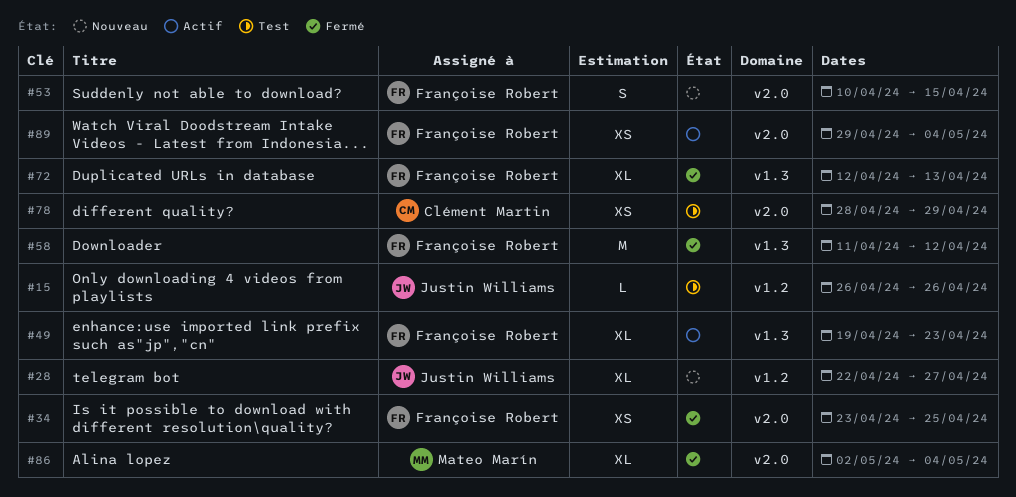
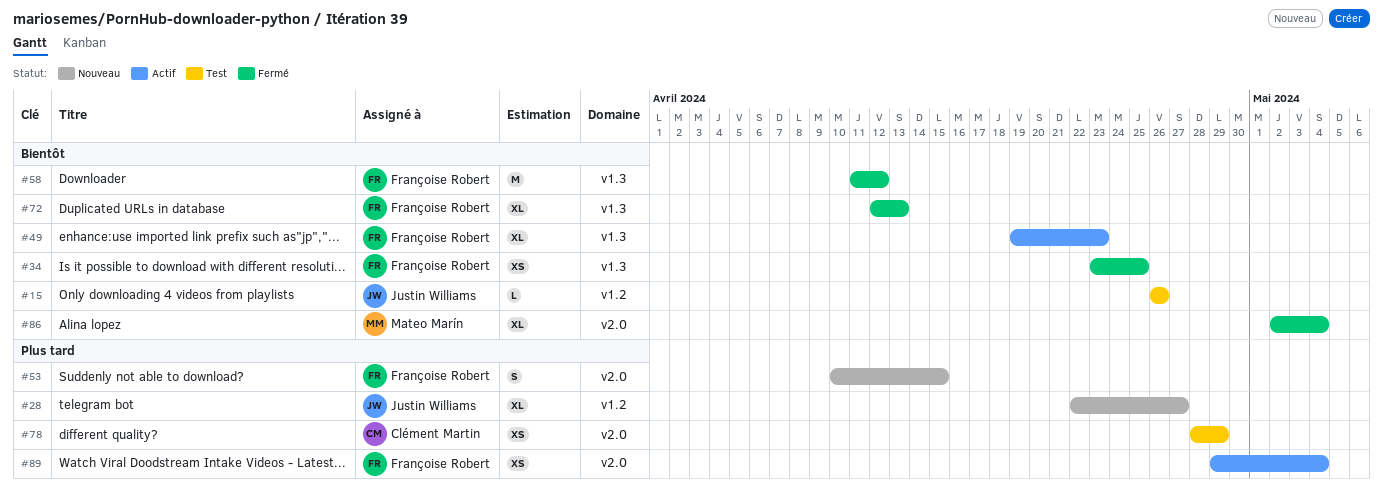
#34, label: v2.0 -> v1.3

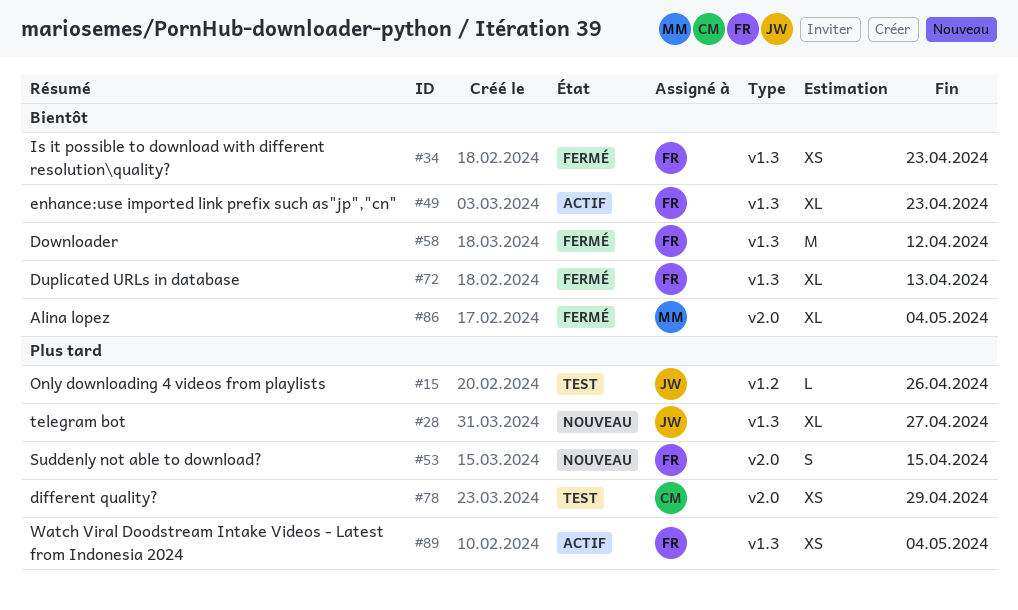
#15, priority: Bientôt -> Plus tard
#28, label: v1.2 -> v1.3
#34, due: Apr 25 -> Apr 23
#89, label: v2.0 -> v1.3

